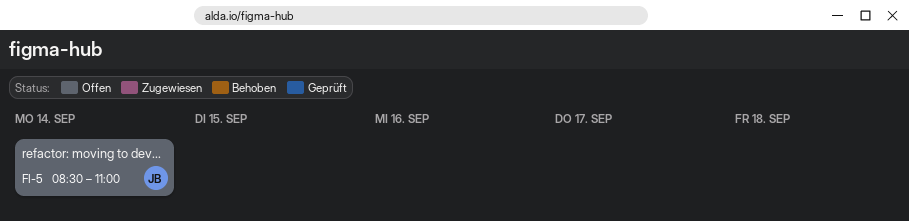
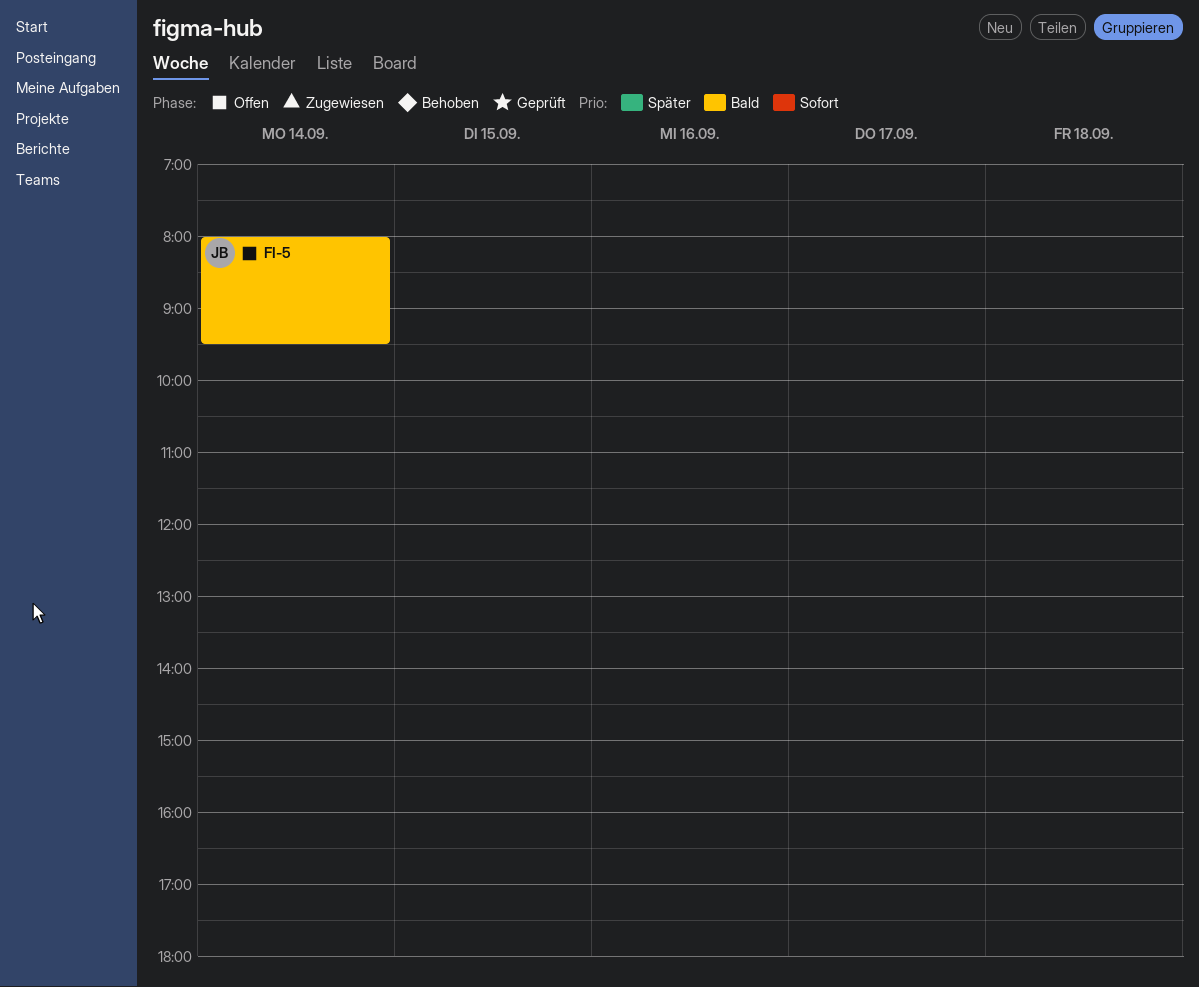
FI-5, begins: 08:30 -> 08:00
FI-5, ends: 11:00 -> 09:30

